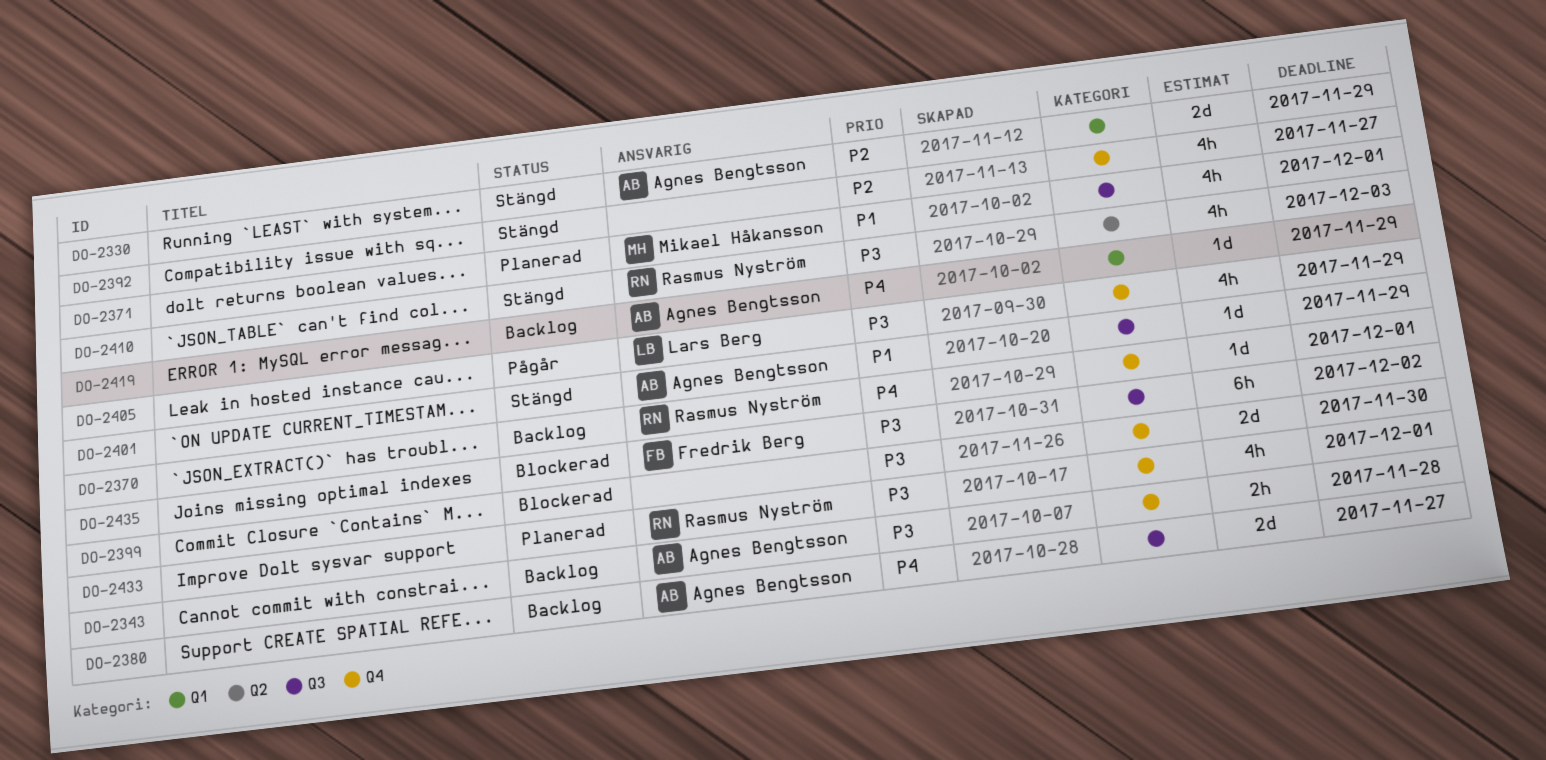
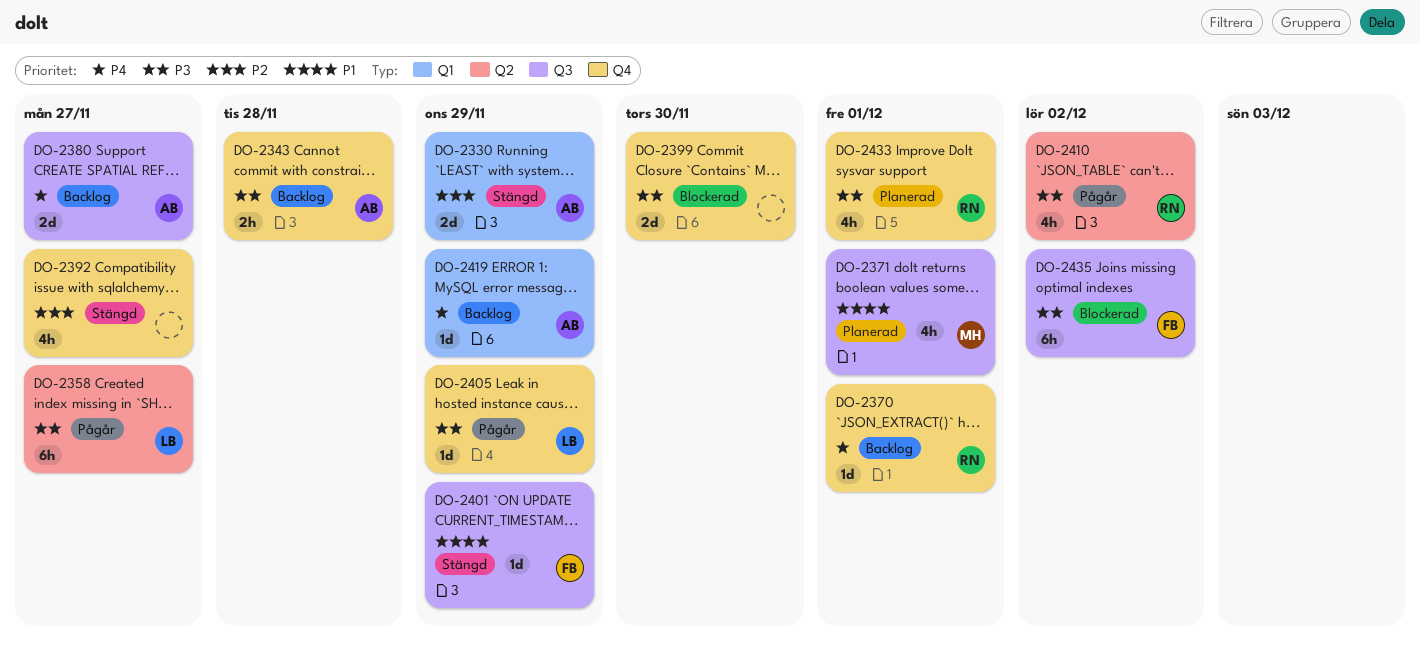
DO-2358: none -> present
DO-2401, owner: Agnes Bengtsson -> Fredrik Berg
DO-2405, estimate: 4h -> 1d
DO-2410, status: Stängd -> Pågår
DO-2410, due: Dec 3 -> Dec 2

